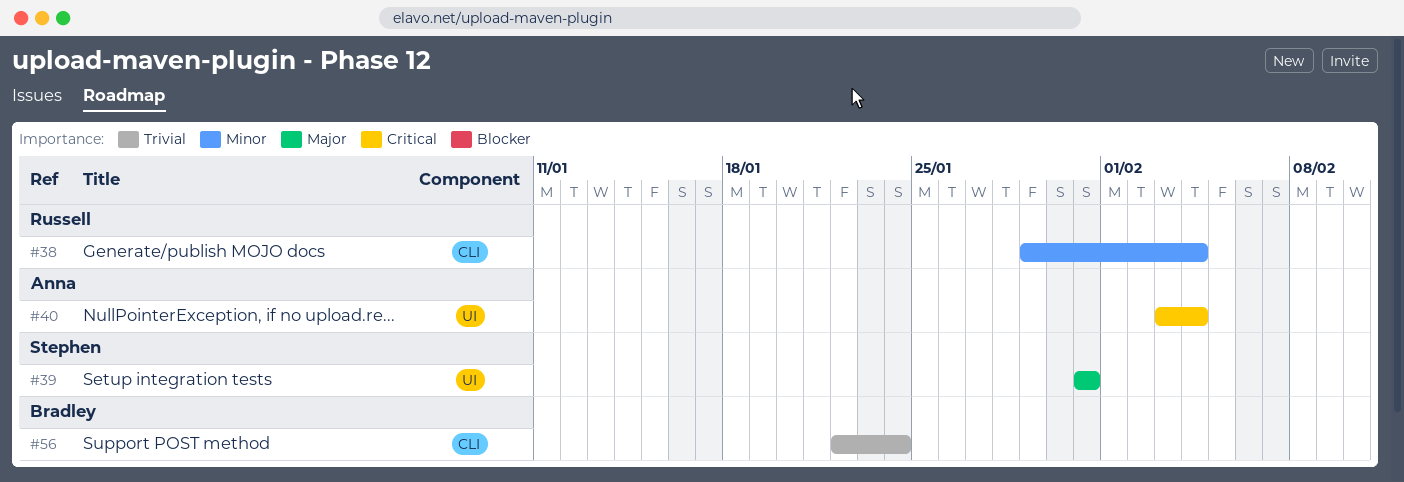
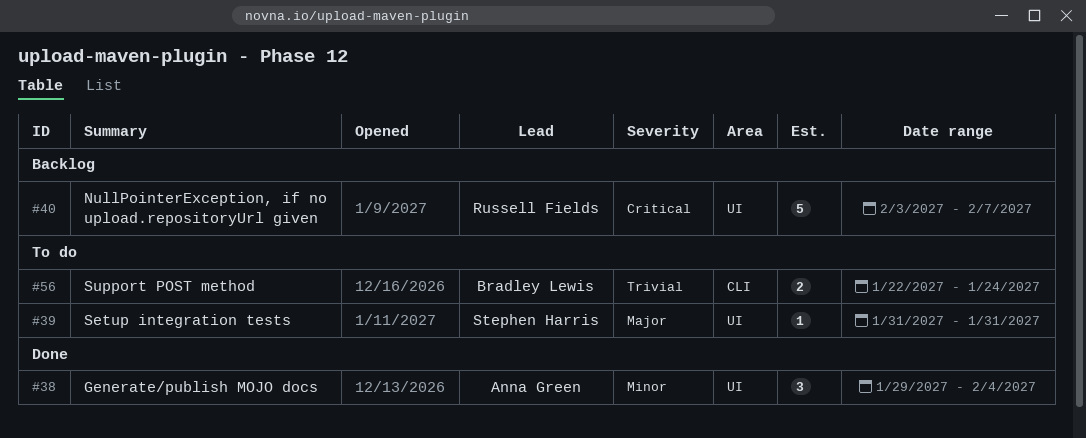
#38, owner: Russell Fields -> Anna Green
#38, label: CLI -> UI
#40, owner: Anna Green -> Russell Fields
#40, due: Feb 4 -> Feb 7

